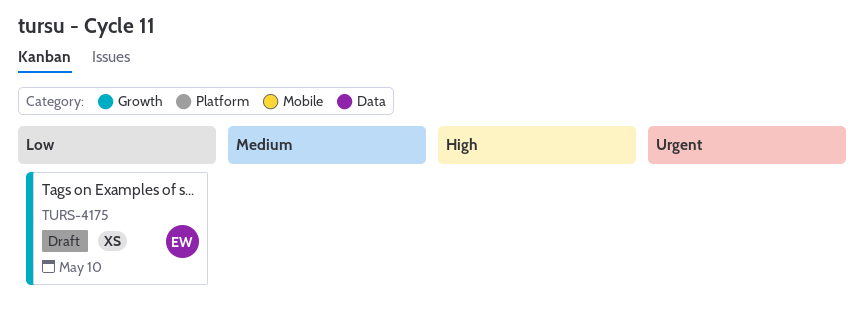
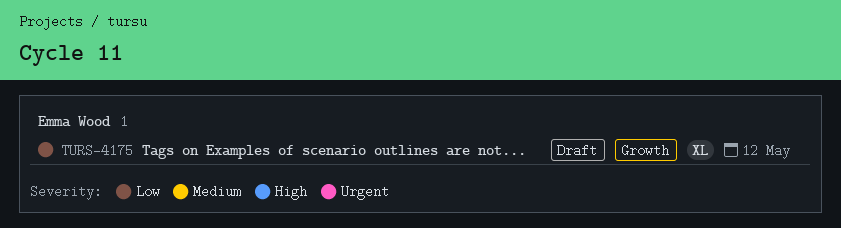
TURS-4175, estimate: XS -> XL
TURS-4175, due: May 10 -> May 12

